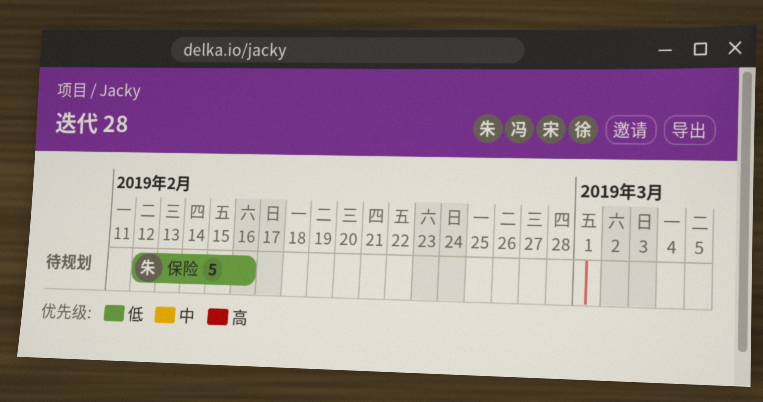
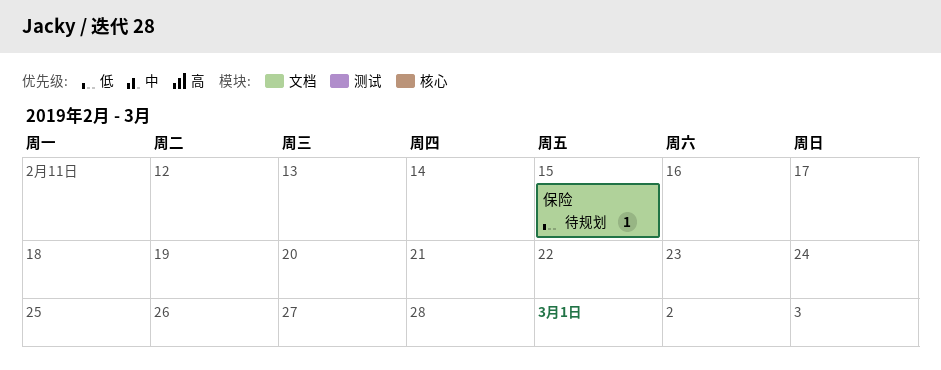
保险, estimate: 5 -> 1
保险, due: Feb 16 -> Feb 15

